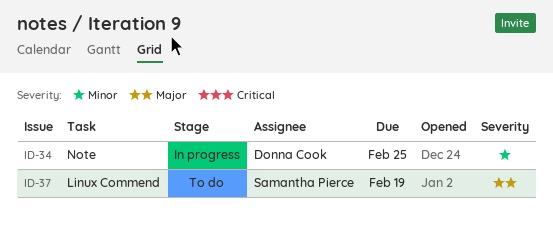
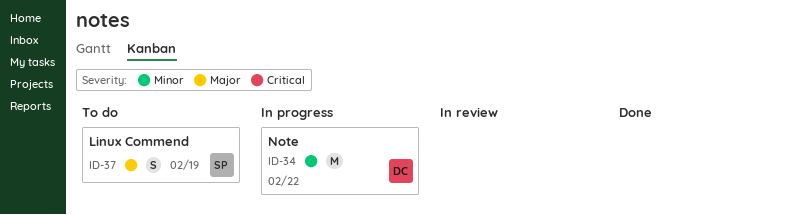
ID-34, due: Feb 25 -> Feb 22

